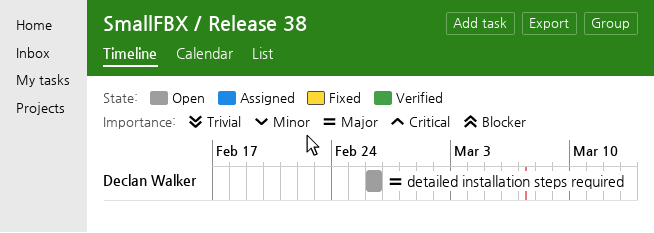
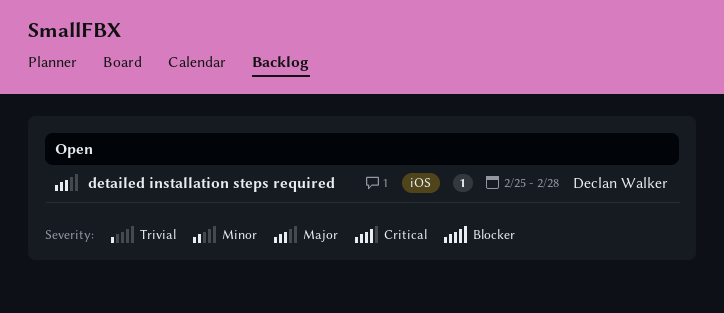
detailed installation steps required, start: Feb 26 -> Feb 25
detailed installation steps required, due: Feb 26 -> Feb 28

